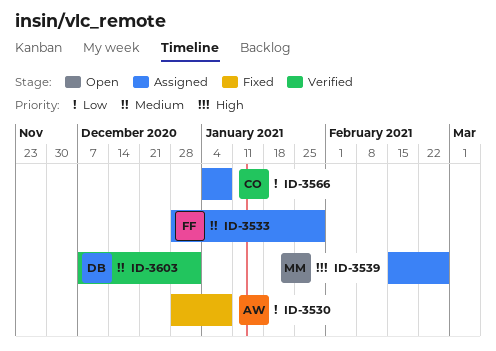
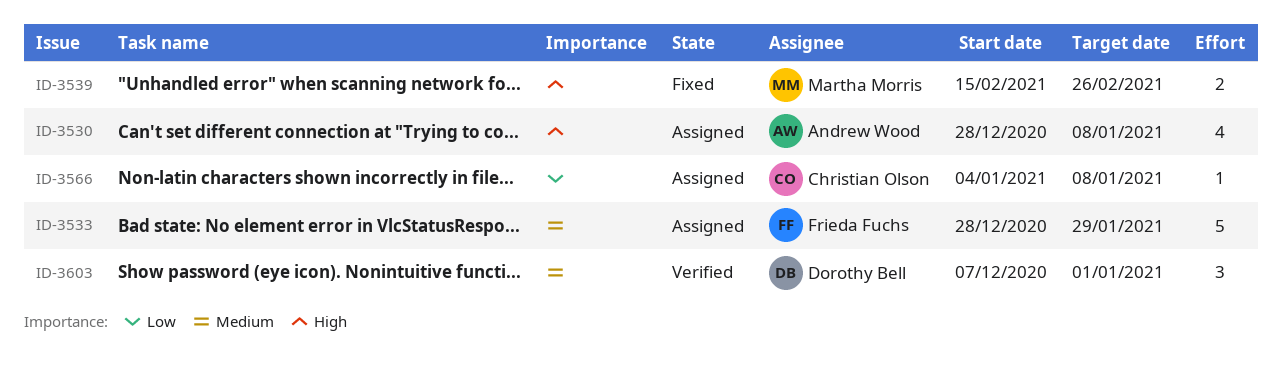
ID-3530, status: Fixed -> Assigned
ID-3530, priority: Low -> High
ID-3539, status: Assigned -> Fixed

